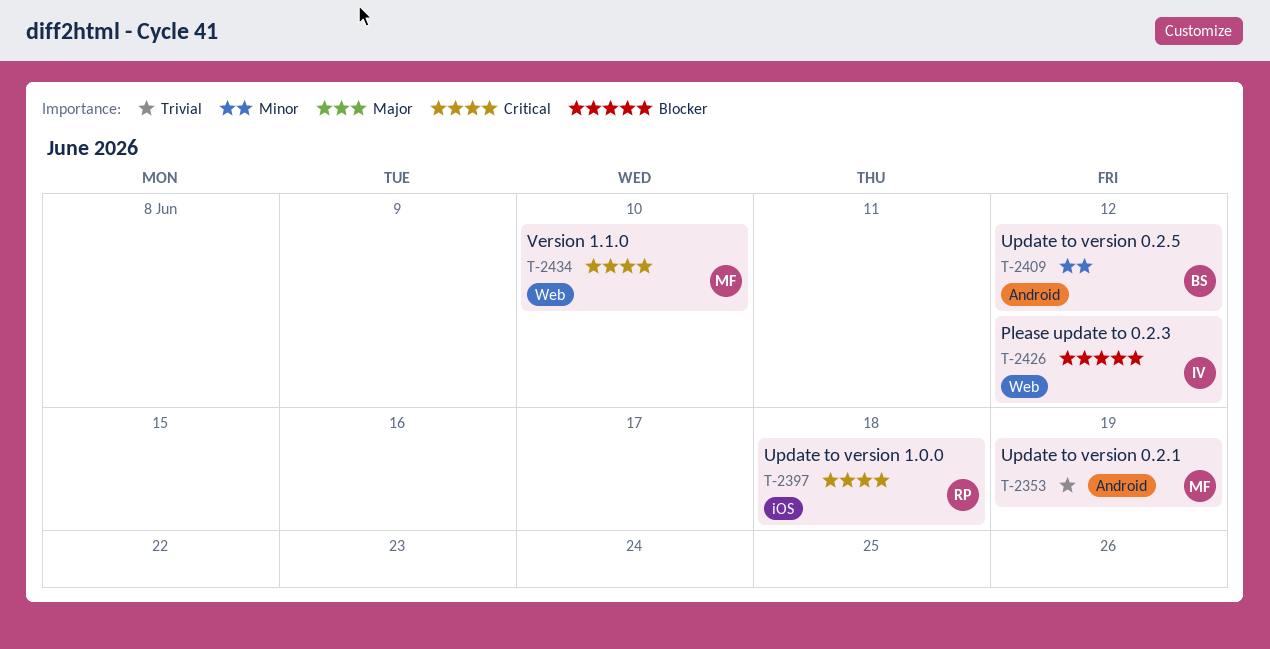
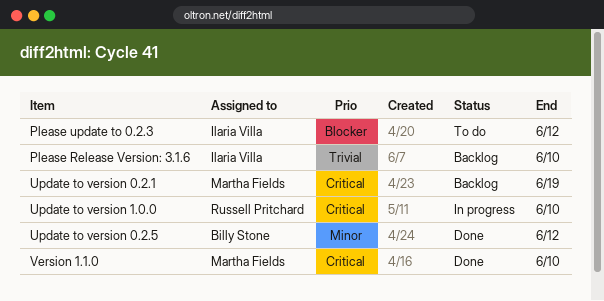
Please Release Version: 3.1.6: none -> present
Update to version 0.2.1, priority: Trivial -> Critical
Update to version 1.0.0, due: Jun 18 -> Jun 10

